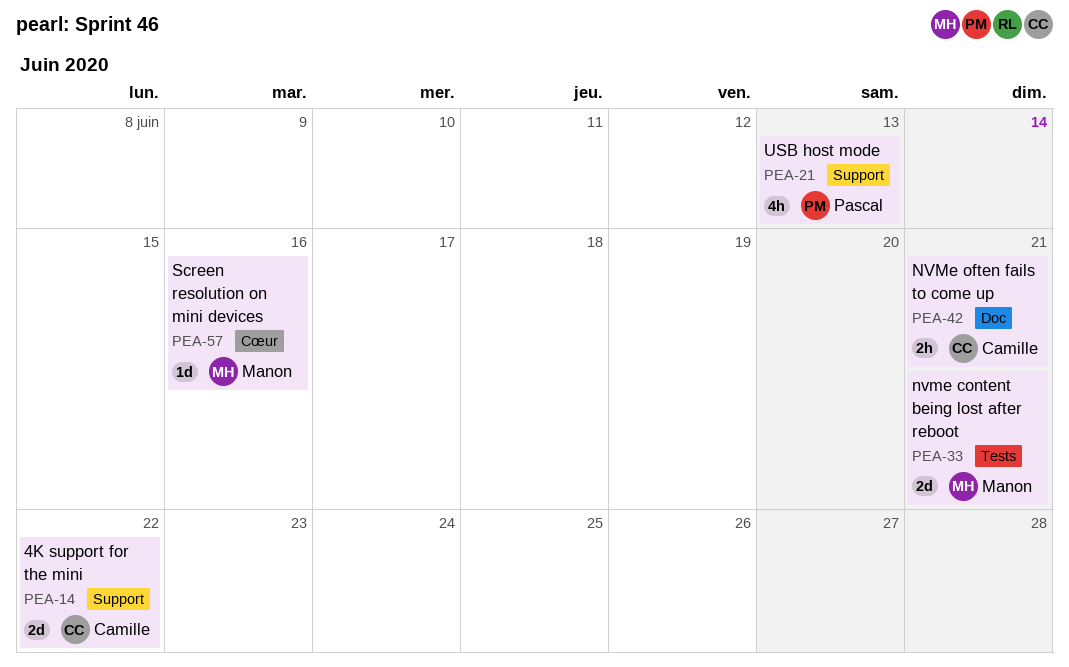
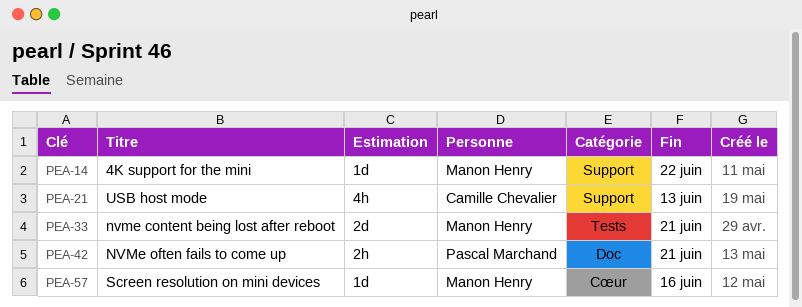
PEA-14, owner: Camille Chevalier -> Manon Henry
PEA-14, estimate: 2d -> 1d
PEA-21, owner: Pascal Marchand -> Camille Chevalier
PEA-42, owner: Camille Chevalier -> Pascal Marchand

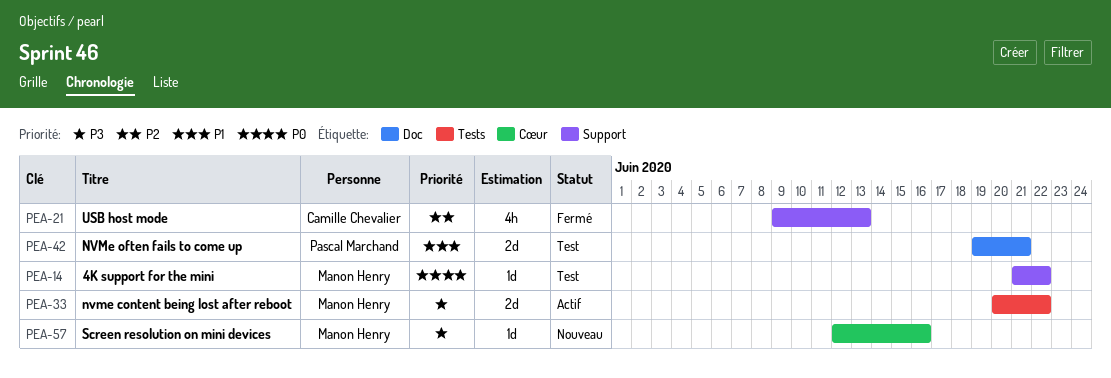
PEA-33, due: Jun 21 -> Jun 22
PEA-42, estimate: 2h -> 2d

